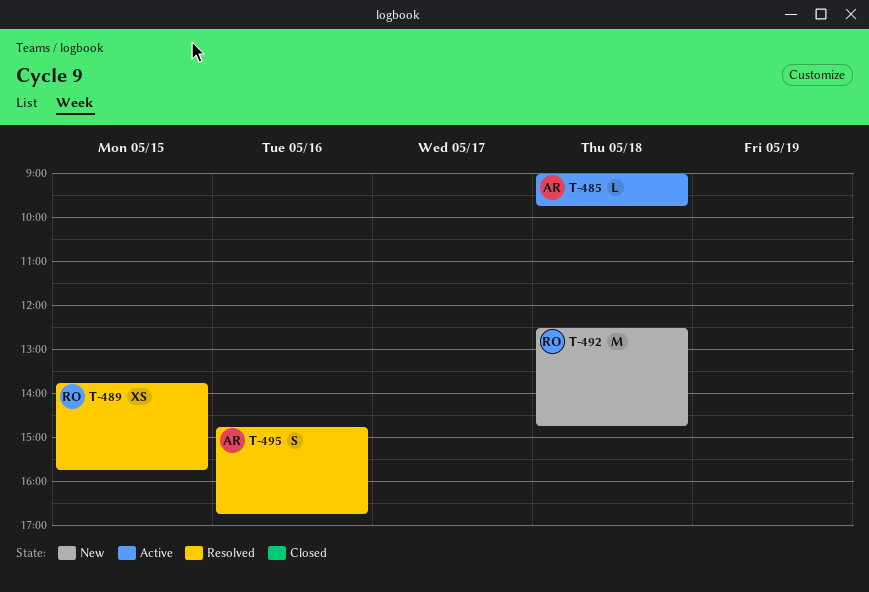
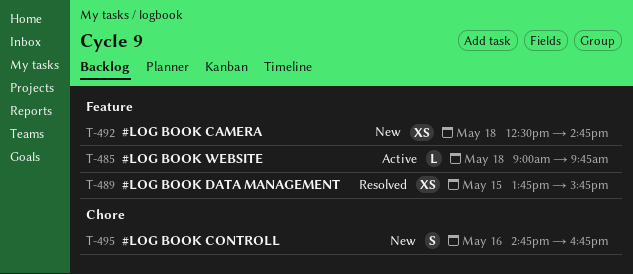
T-492, estimate: M -> XS
T-495, status: Resolved -> New

